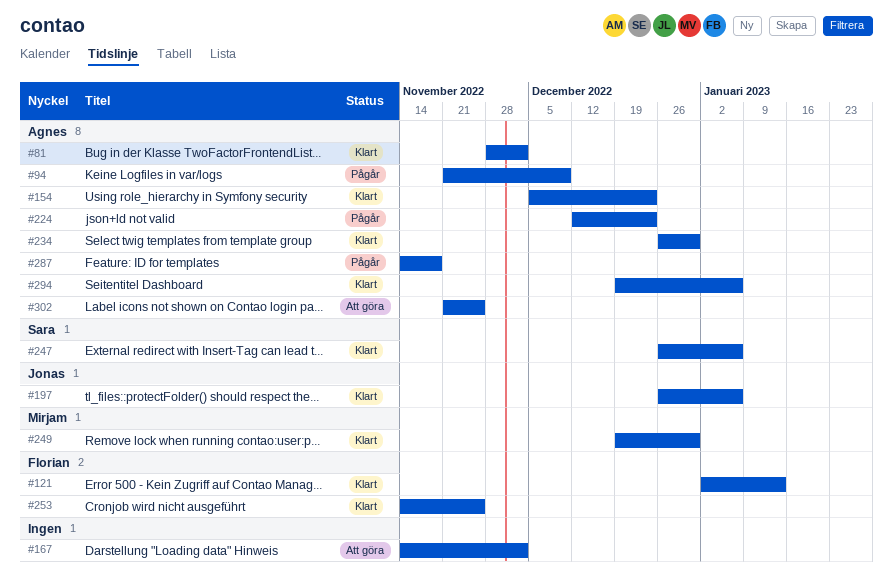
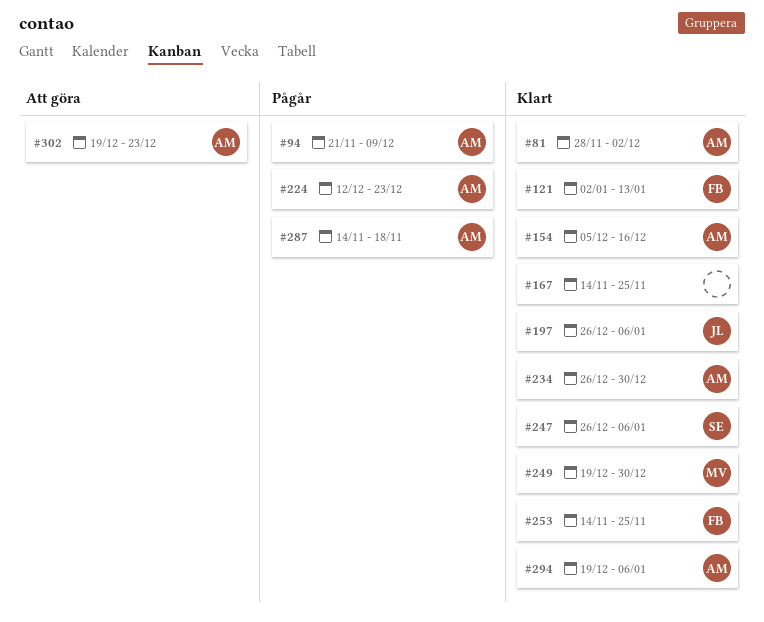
#154, due: Dec 23 -> Dec 16
#167, status: Att göra -> Klart
#167, due: Dec 2 -> Nov 25
#302, start: Nov 21 -> Dec 19
#302, due: Nov 25 -> Dec 23

